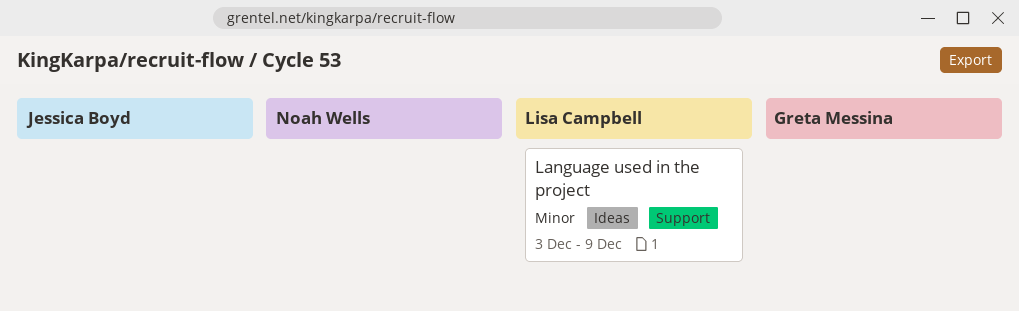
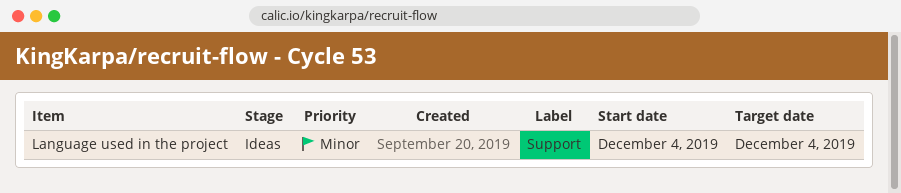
Language used in the project, start: Dec 3 -> Dec 4
Language used in the project, due: Dec 9 -> Dec 4

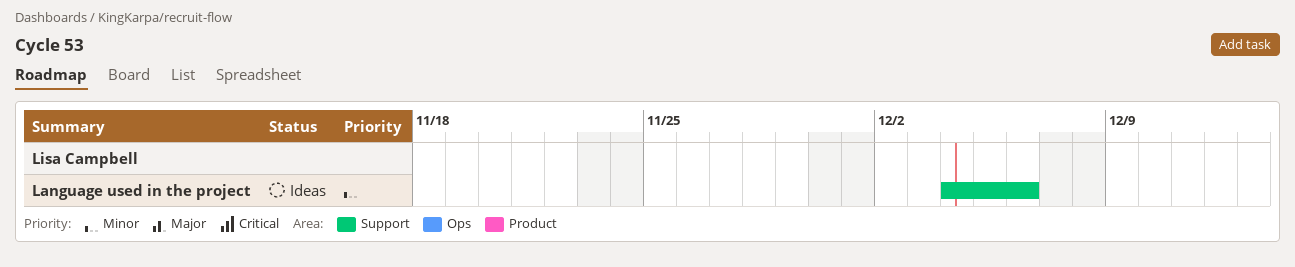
Language used in the project, due: Dec 4 -> Dec 6

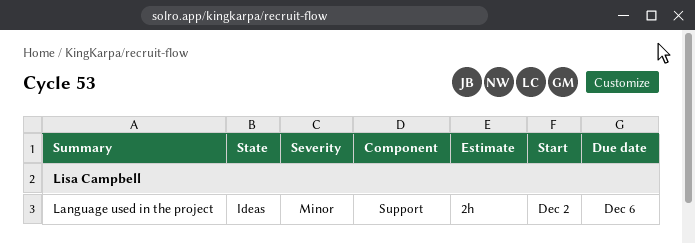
Language used in the project, start: Dec 4 -> Dec 2

